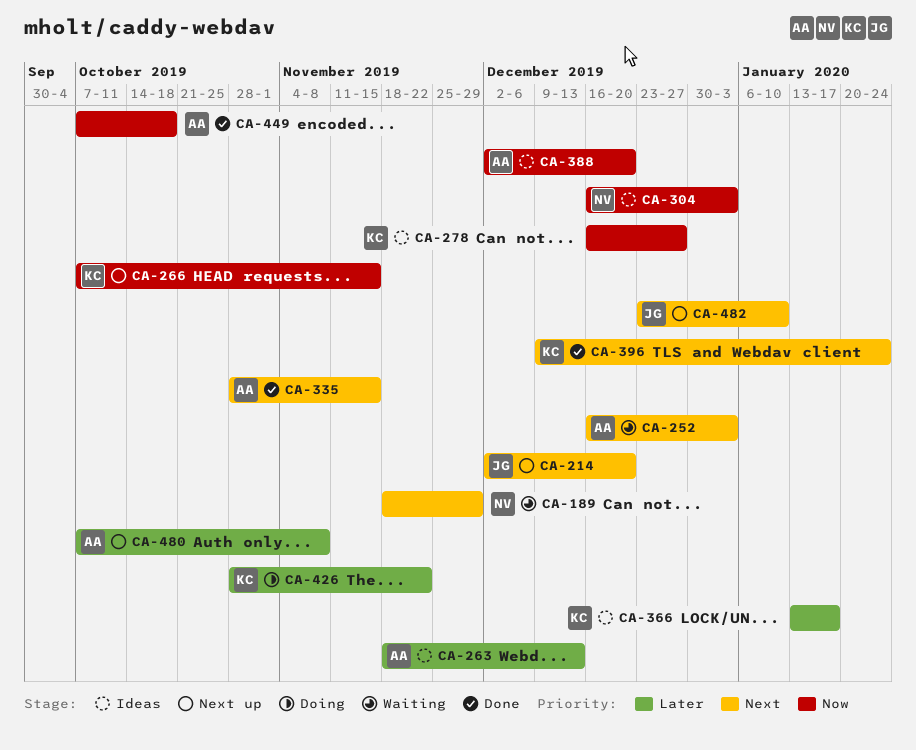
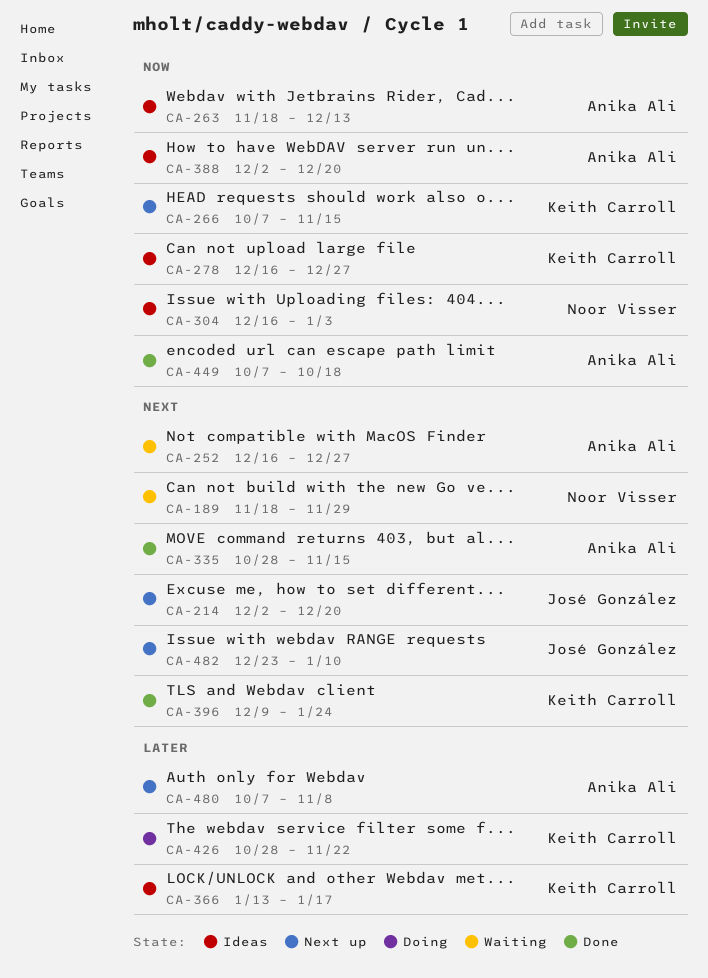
CA-252, due: Jan 3 -> Dec 27
CA-263, priority: Later -> Now

